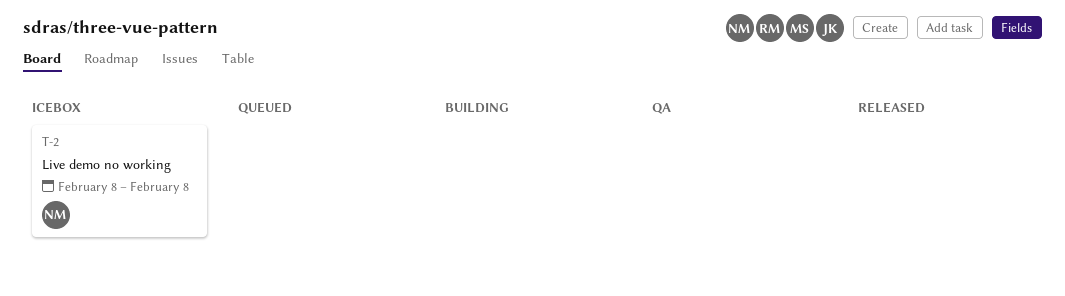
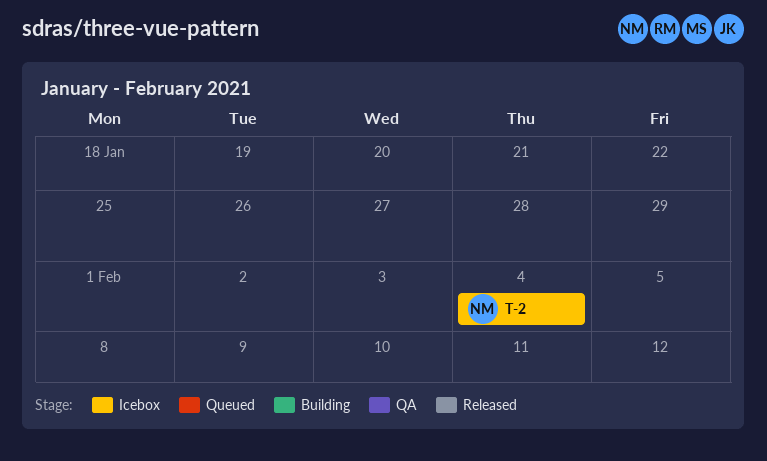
T-2, start: Feb 8 -> Feb 4
T-2, due: Feb 8 -> Feb 4

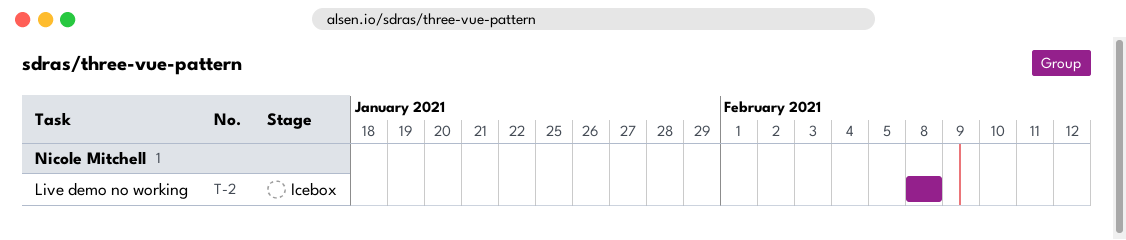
T-2, start: Feb 4 -> Feb 8
T-2, due: Feb 4 -> Feb 8

